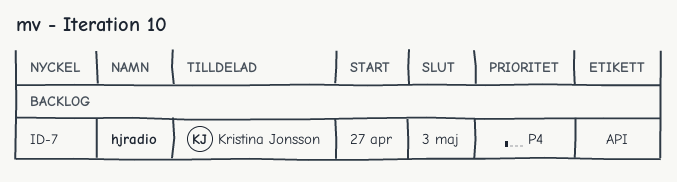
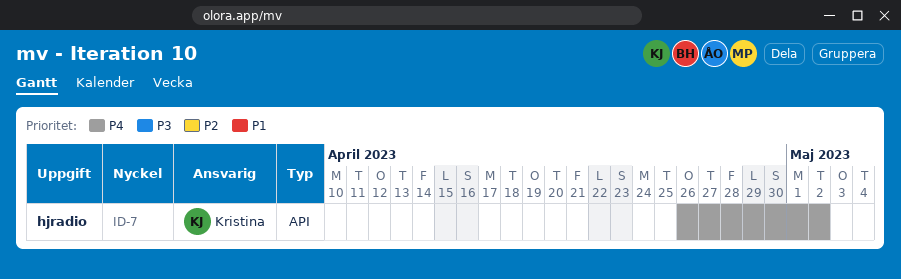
ID-7, start: Apr 27 -> Apr 26
ID-7, due: May 3 -> May 2

